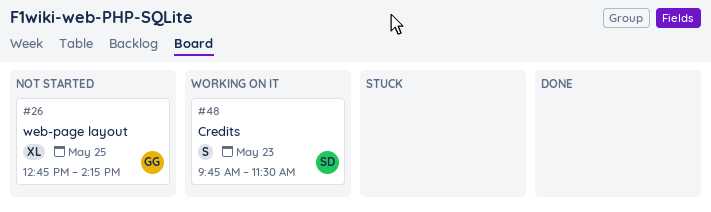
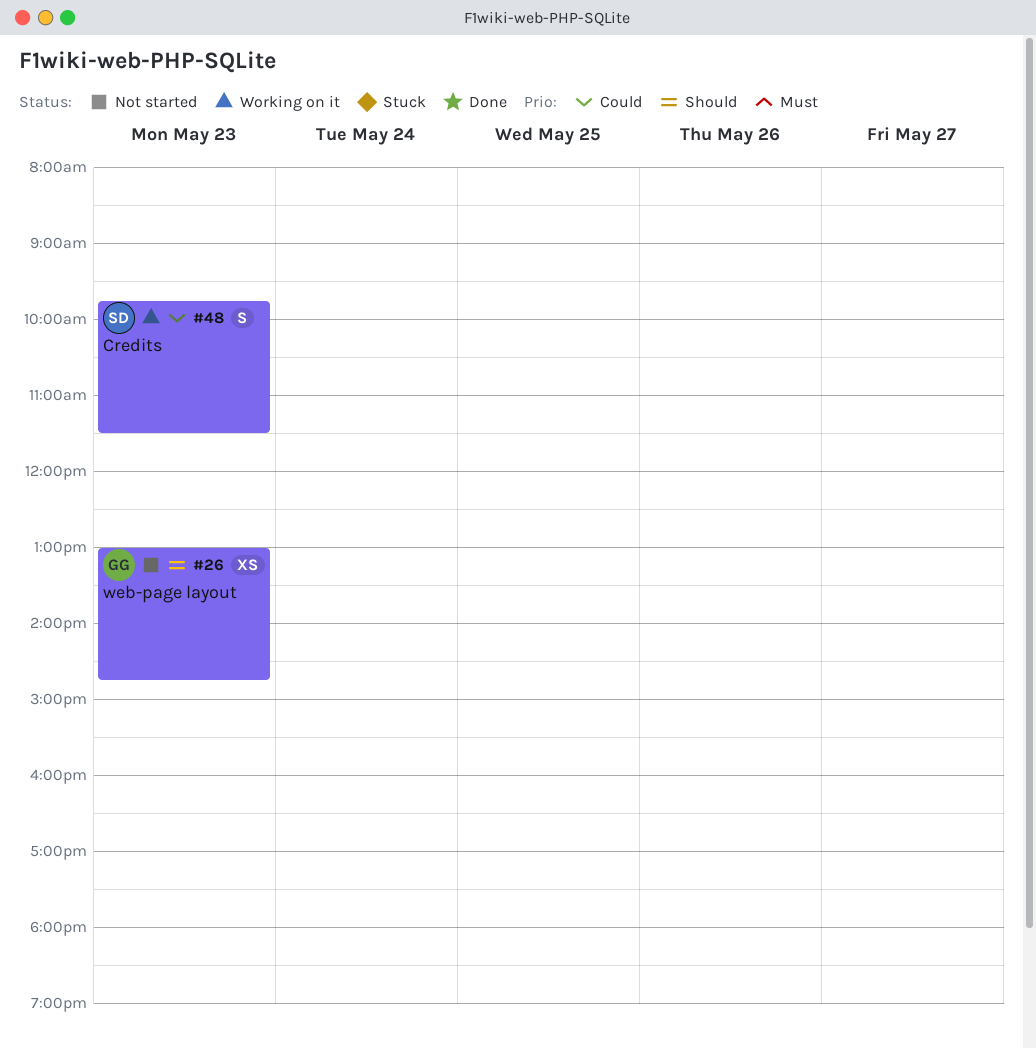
#26, estimate: XL -> XS
#26, day: May 25 -> May 23
#26, begins: 12:45 -> 13:00
#26, ends: 14:15 -> 14:45

